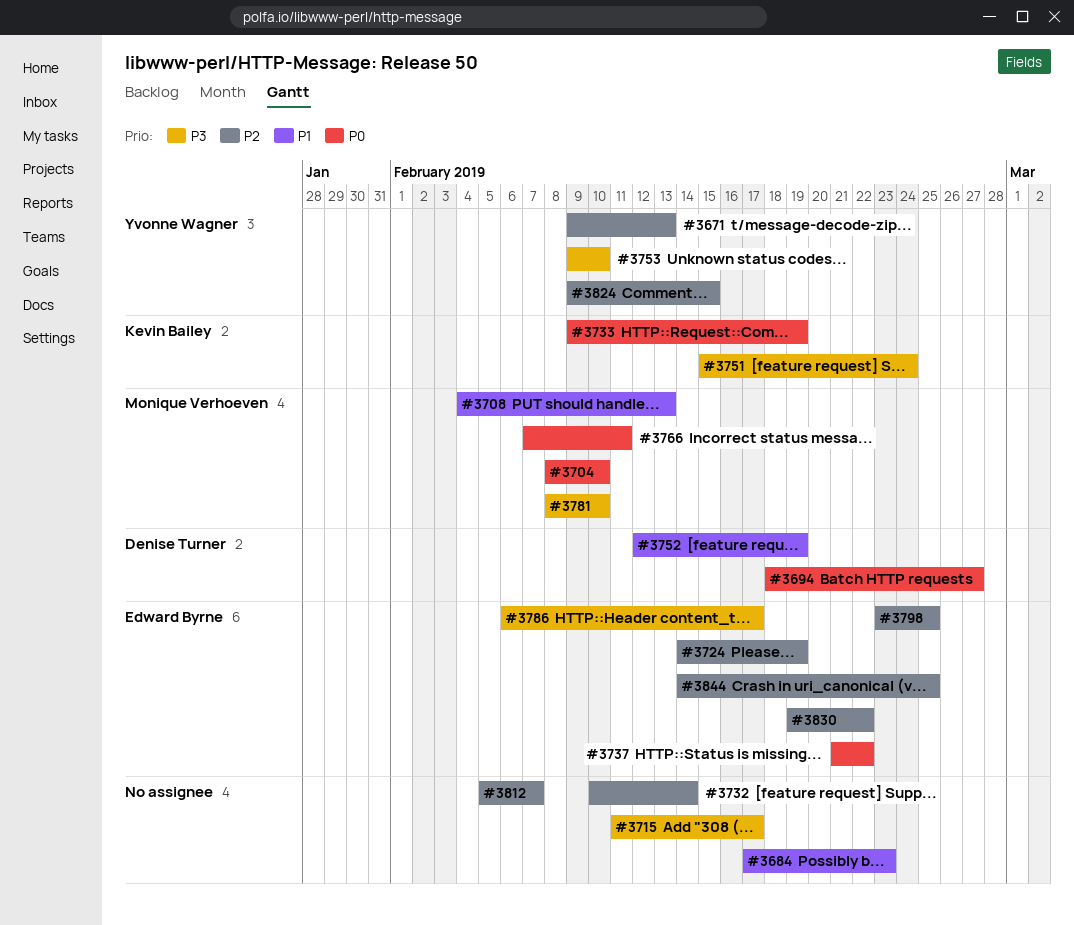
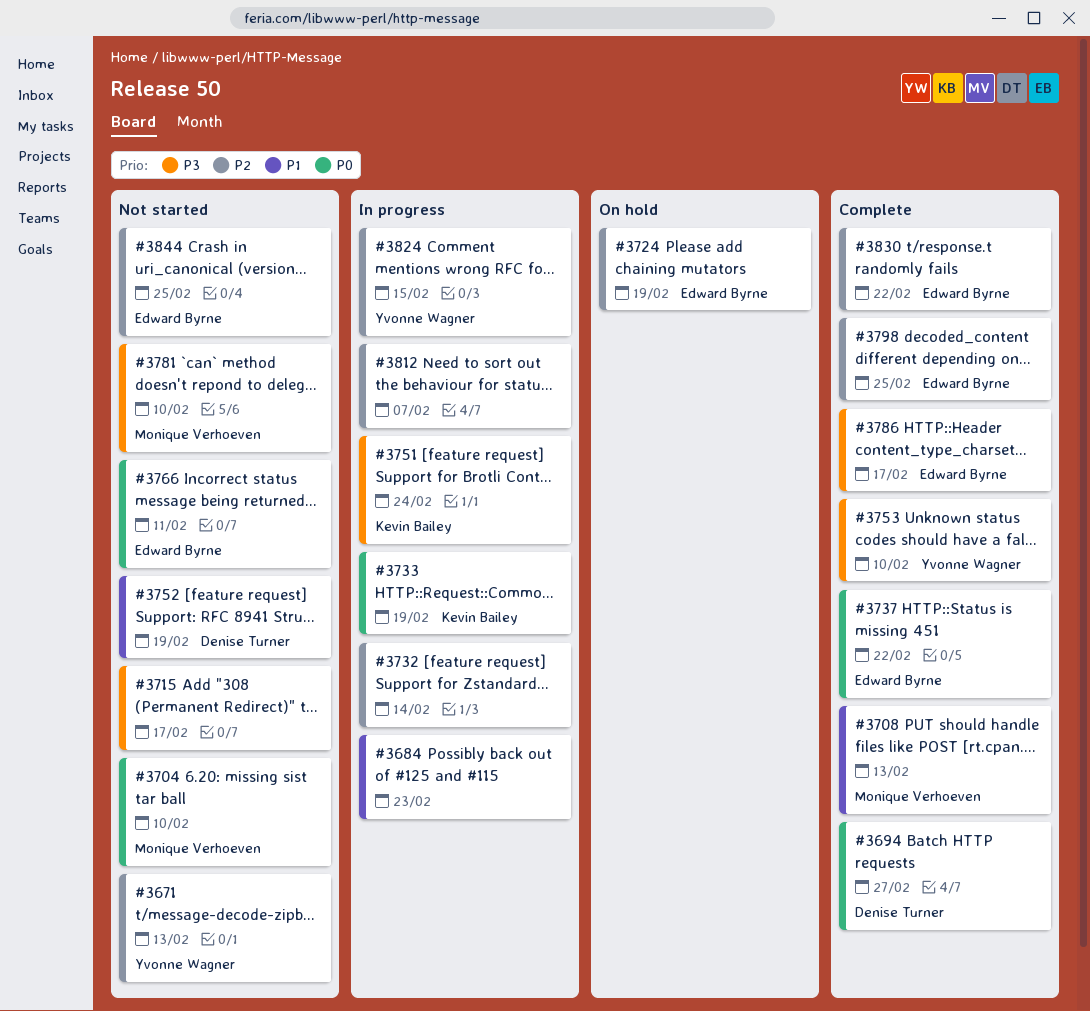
#3766, owner: Monique Verhoeven -> Edward Byrne

